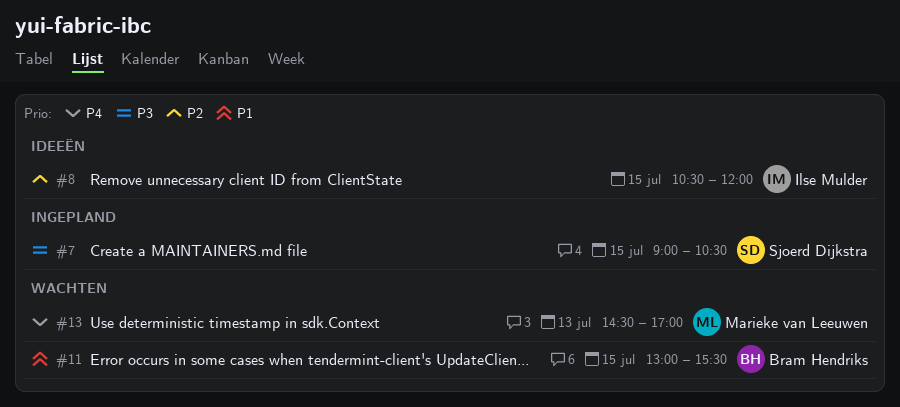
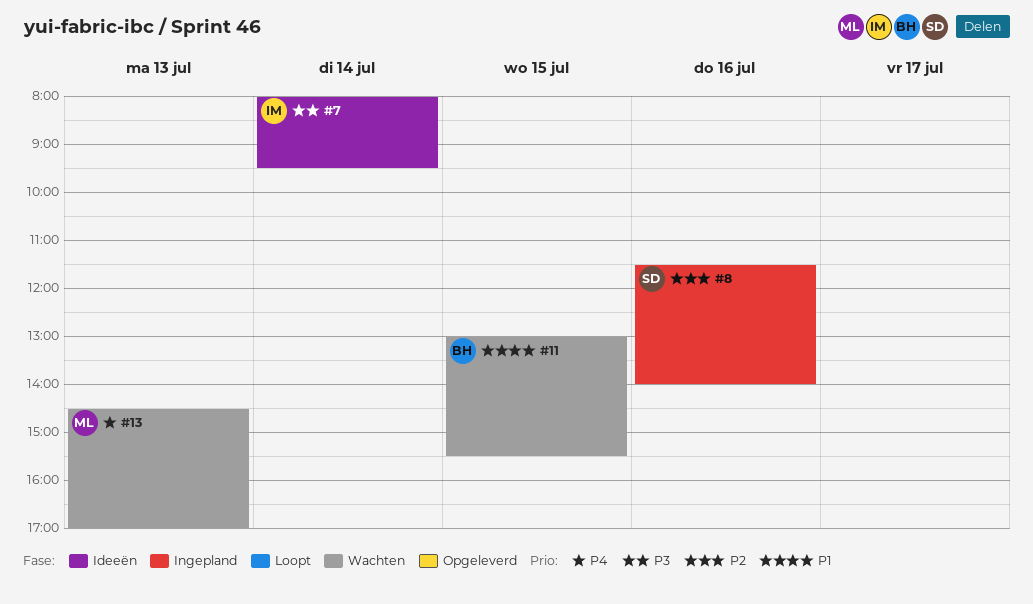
#7, status: Ingepland -> Ideeën
#7, owner: Sjoerd Dijkstra -> Ilse Mulder
#7, day: Jul 15 -> Jul 14
#7, begins: 09:00 -> 08:00
#7, ends: 10:30 -> 09:30
#8, status: Ideeën -> Ingepland
#8, owner: Ilse Mulder -> Sjoerd Dijkstra
#8, day: Jul 15 -> Jul 16
#8, begins: 10:30 -> 11:30
#8, ends: 12:00 -> 14:00

